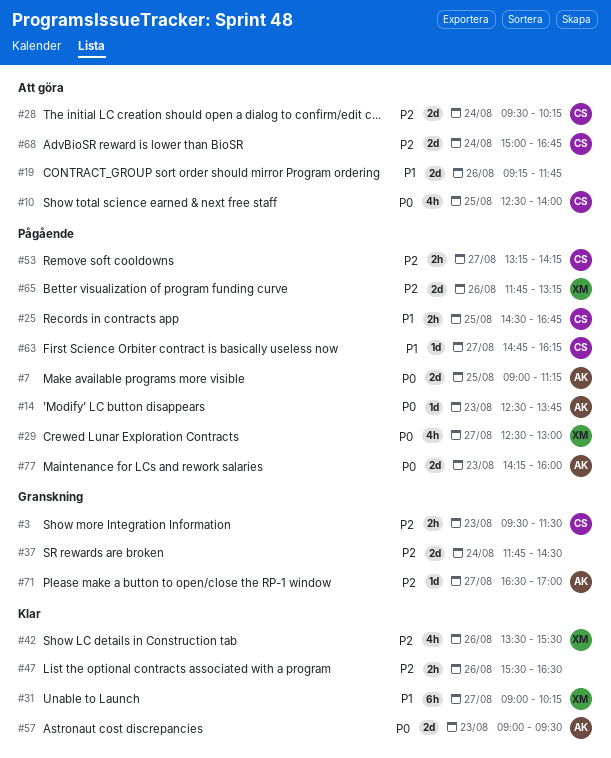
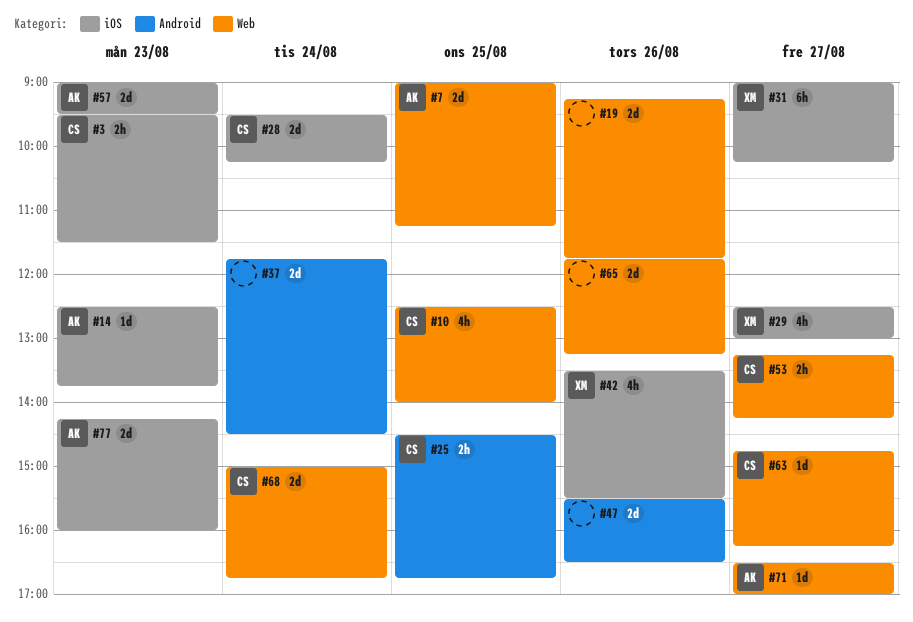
#47, estimate: 2h -> 2d
#65, owner: XM -> none

